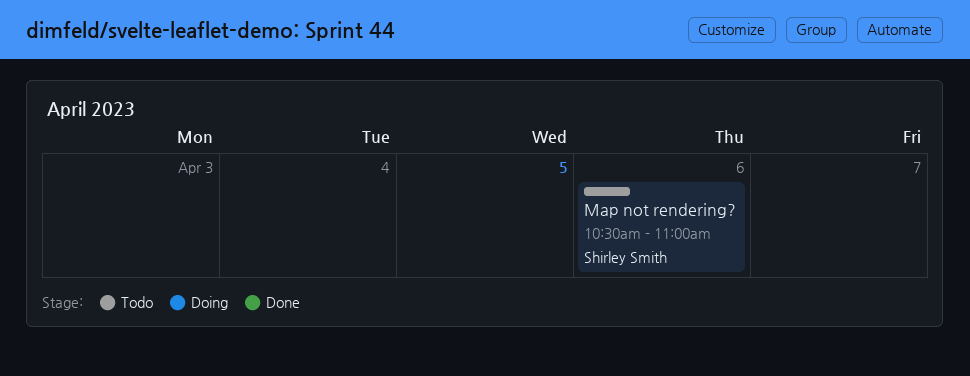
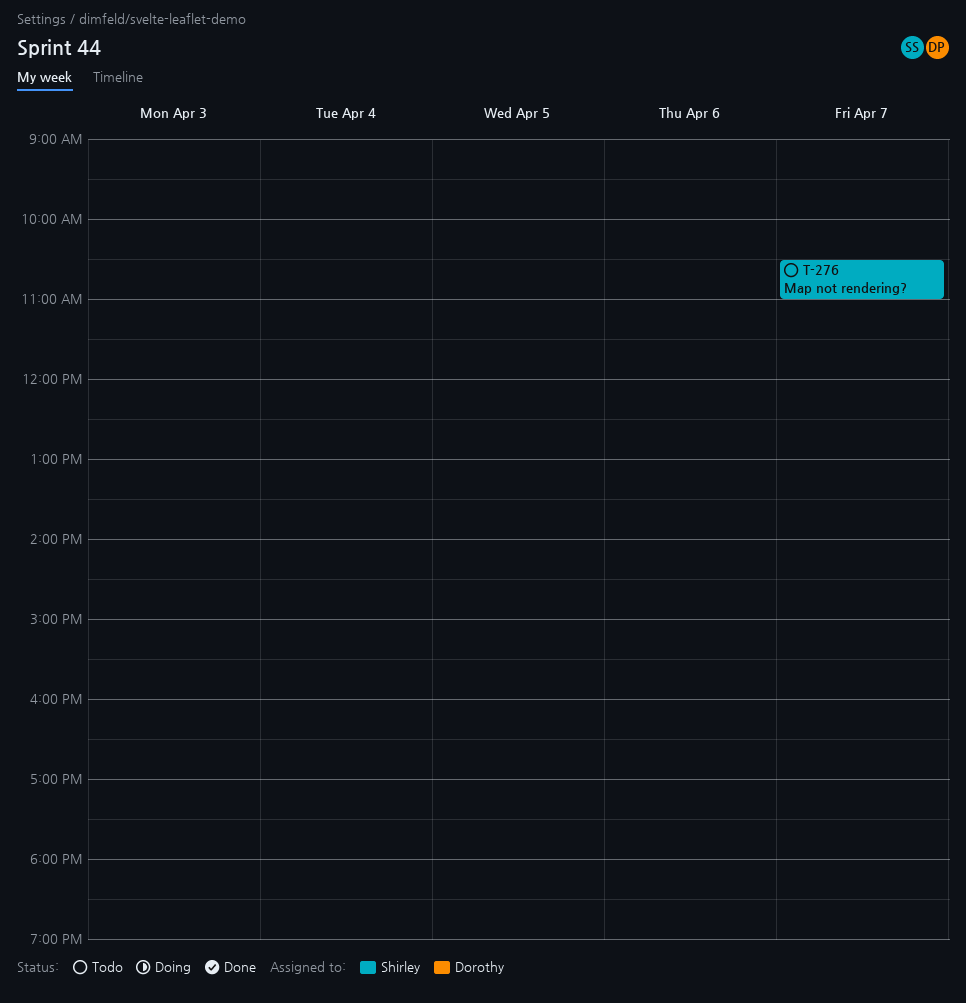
Map not rendering?, day: Apr 6 -> Apr 7

